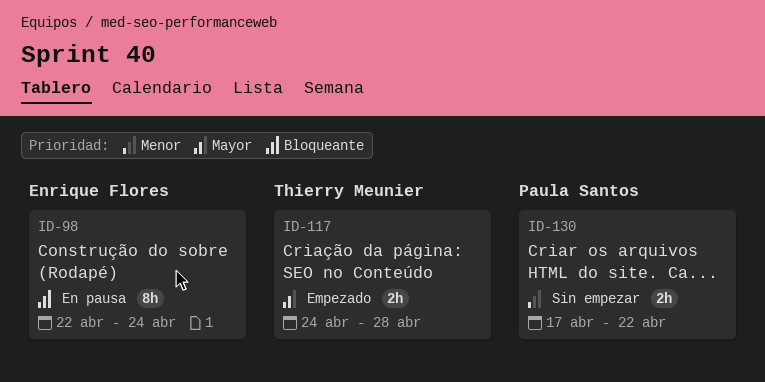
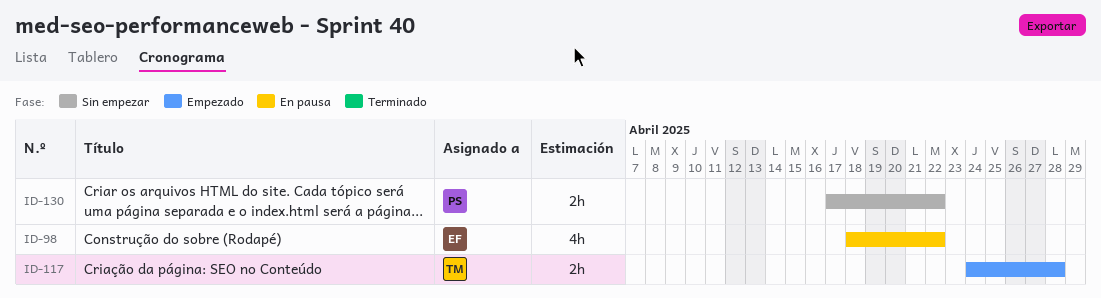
ID-98, estimate: 8h -> 4h
ID-98, start: Apr 22 -> Apr 18
ID-98, due: Apr 24 -> Apr 22

